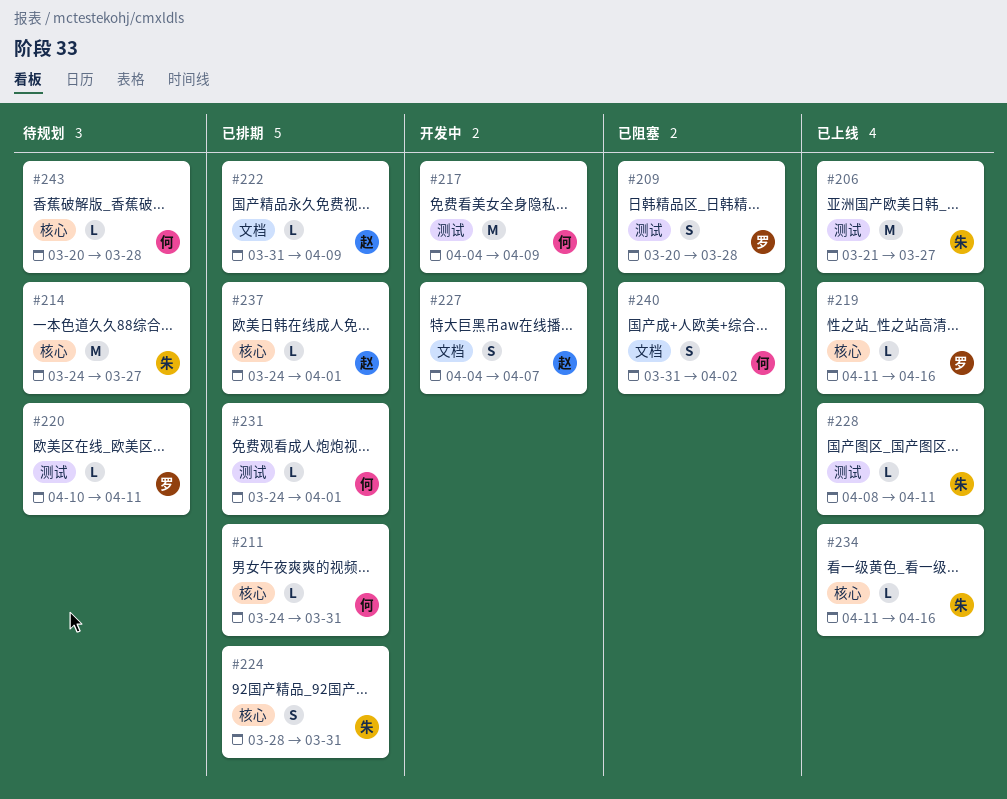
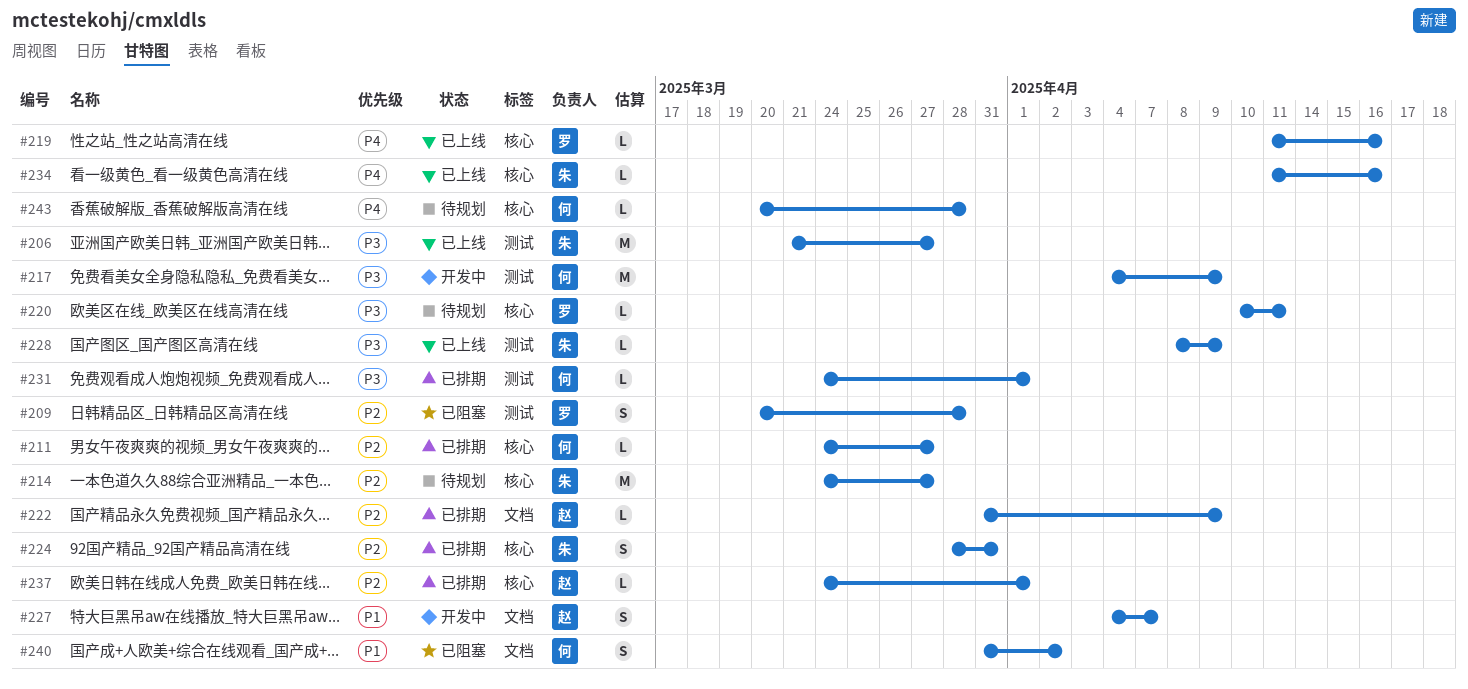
#211, due: Mar 31 -> Mar 27
#220, label: 测试 -> 核心
#228, due: Apr 11 -> Apr 9

